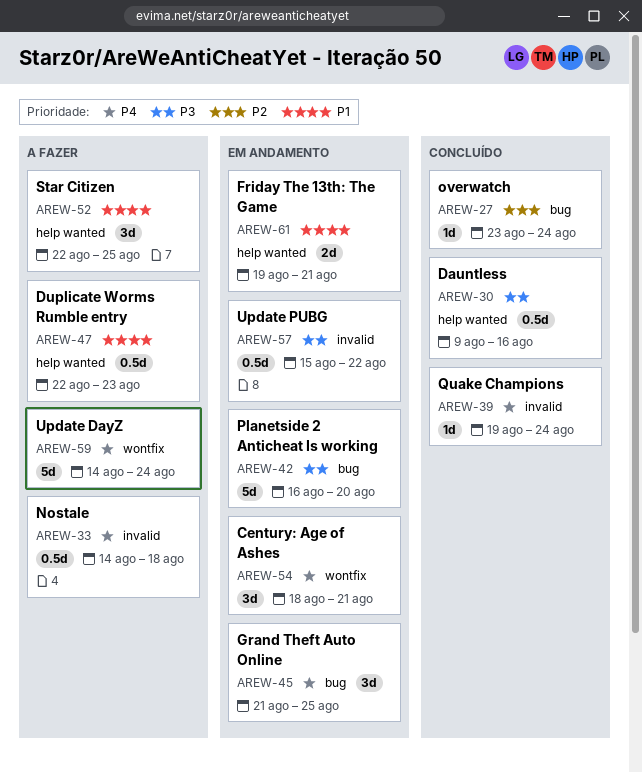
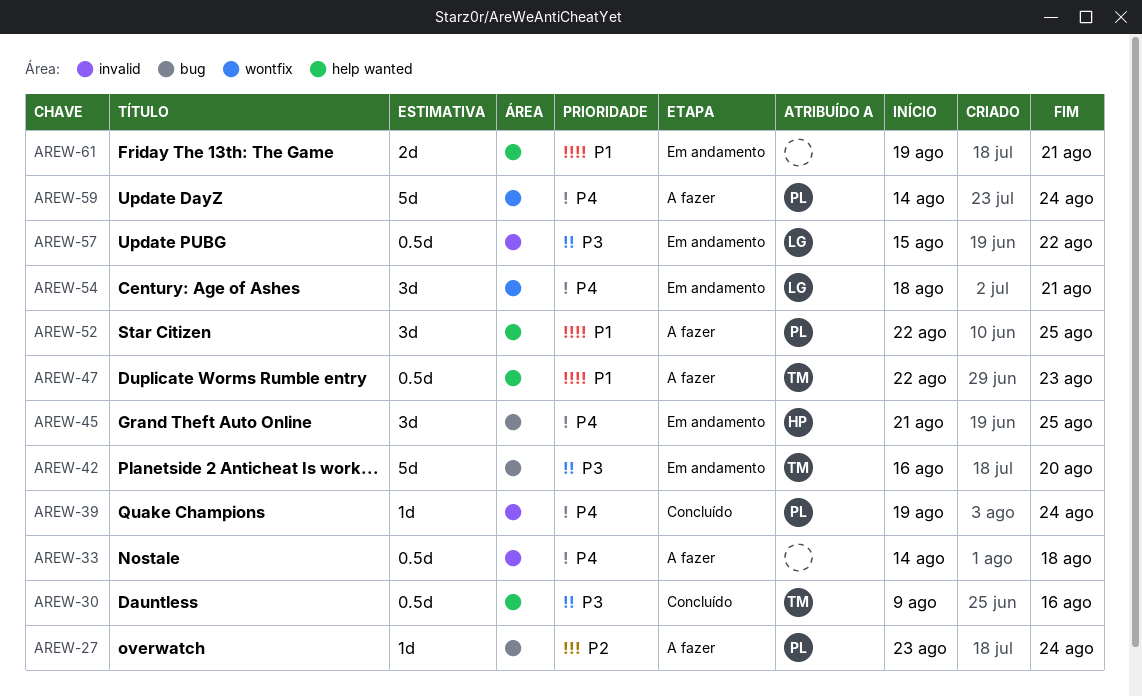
AREW-27, status: Concluído -> A fazer

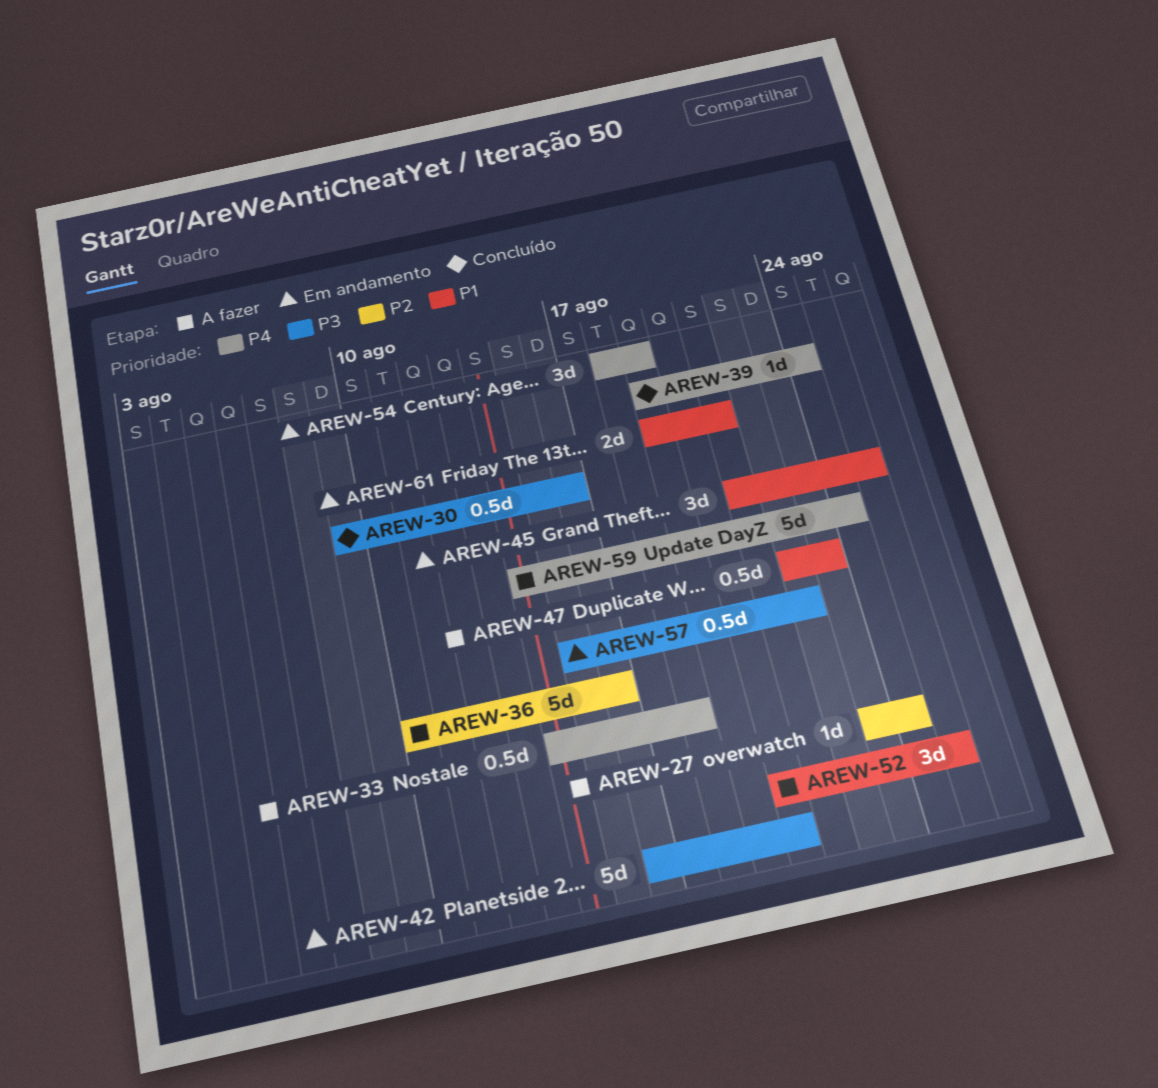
AREW-36: none -> present
AREW-45, priority: P4 -> P1
AREW-52, start: Aug 22 -> Aug 20
AREW-54, due: Aug 21 -> Aug 19

